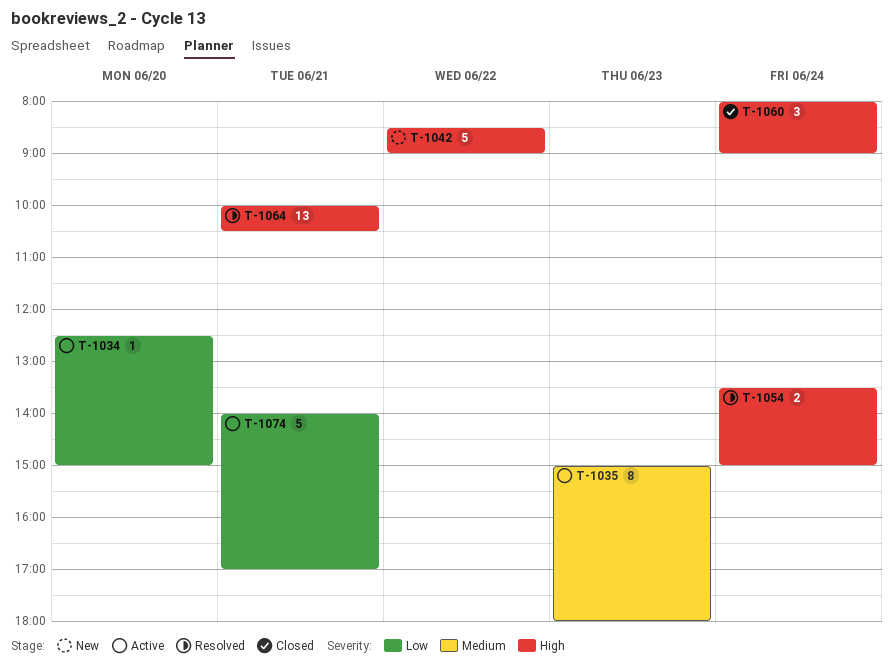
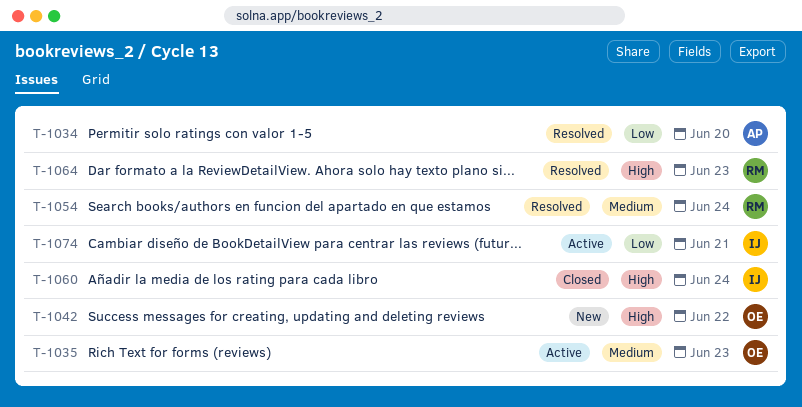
T-1034, status: Active -> Resolved
T-1054, priority: High -> Medium
T-1064, day: Jun 21 -> Jun 23

